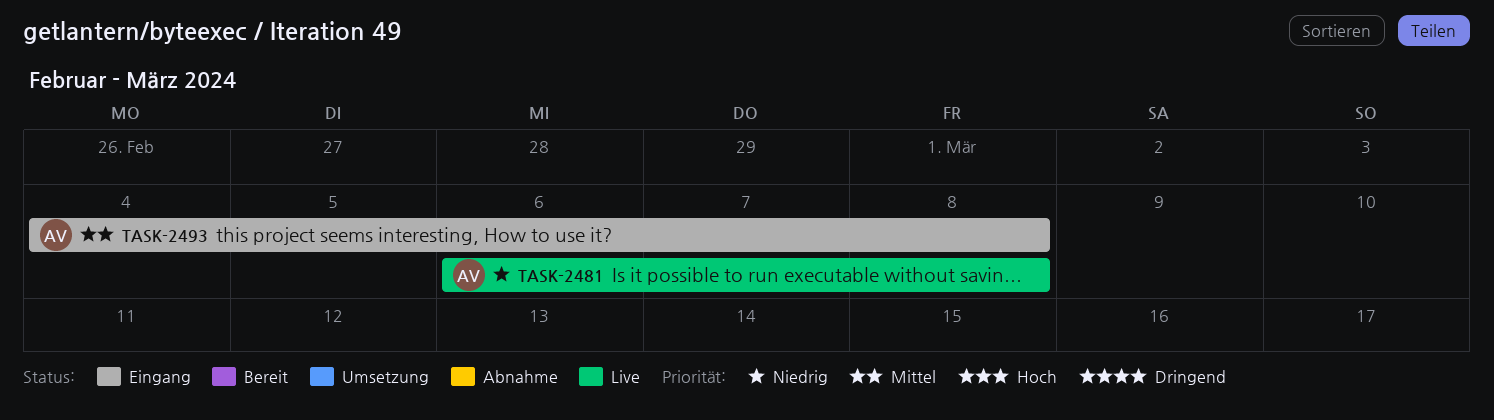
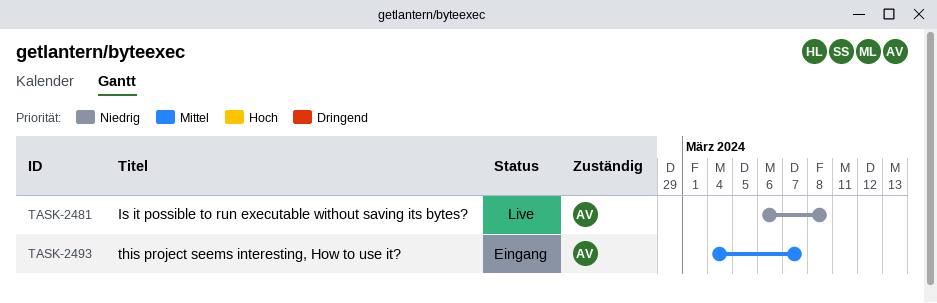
TASK-2493, due: Mar 8 -> Mar 7

